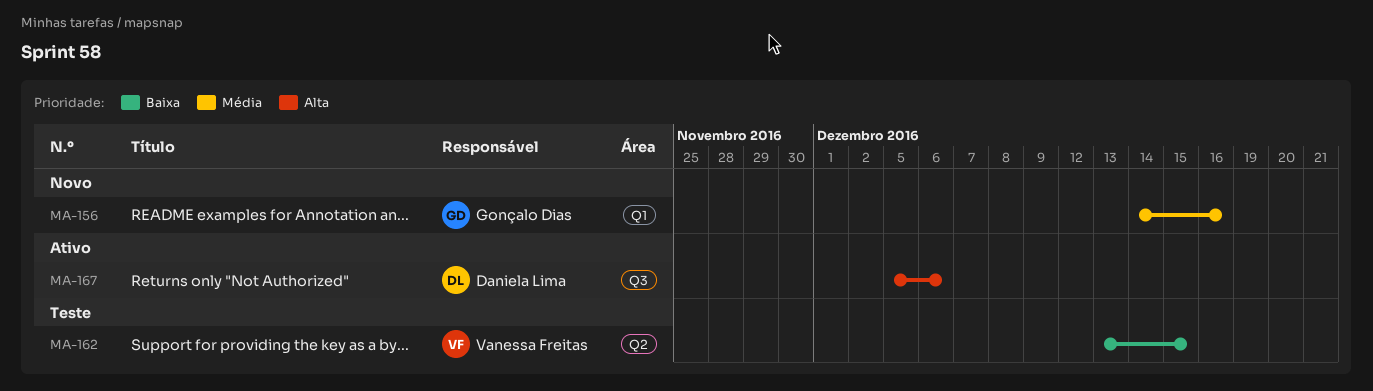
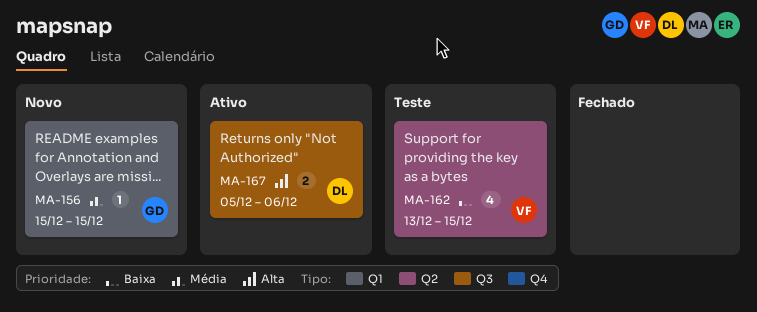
MA-156, start: Dec 14 -> Dec 15
MA-156, due: Dec 16 -> Dec 15

